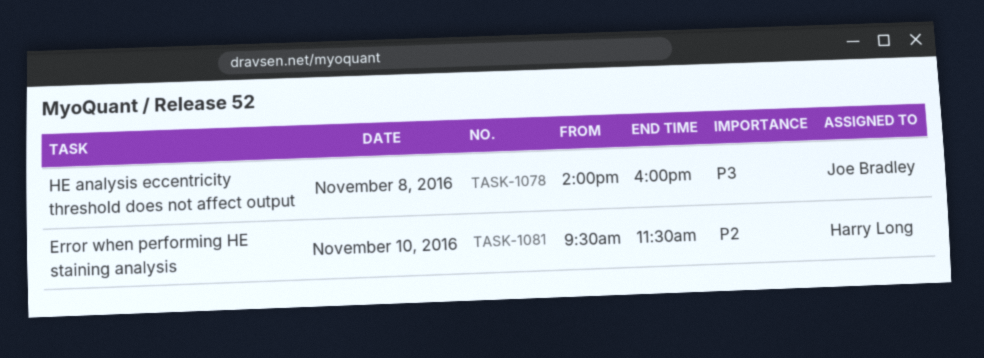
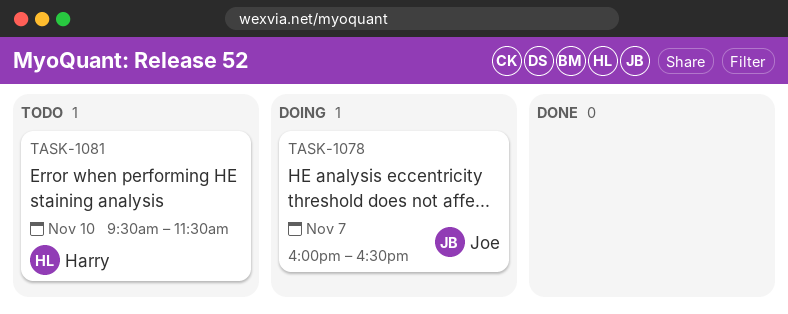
TASK-1078, day: Nov 8 -> Nov 7
TASK-1078, begins: 14:00 -> 16:00
TASK-1078, ends: 16:00 -> 16:30

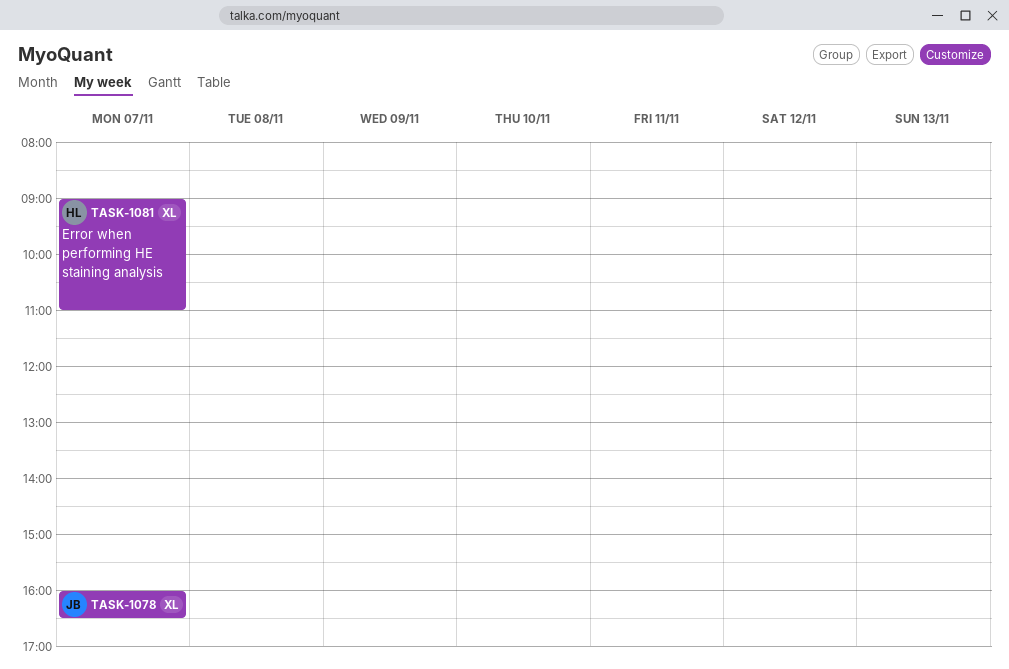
TASK-1081, day: Nov 10 -> Nov 7
TASK-1081, begins: 09:30 -> 09:00
TASK-1081, ends: 11:30 -> 11:00

